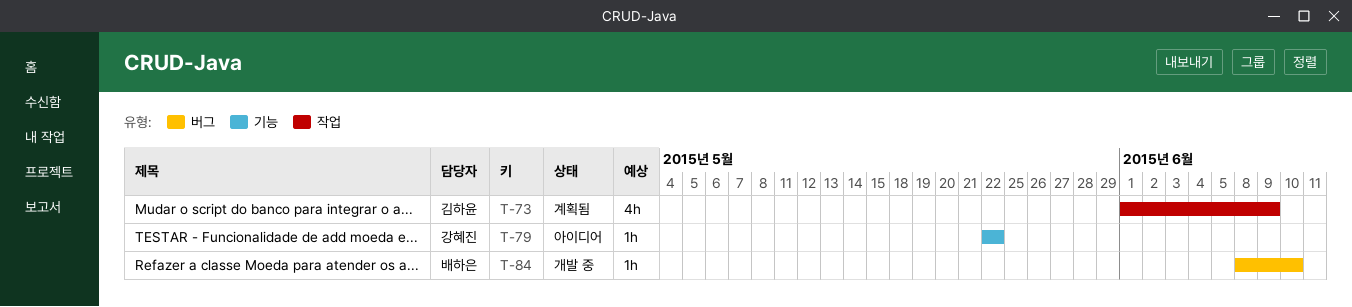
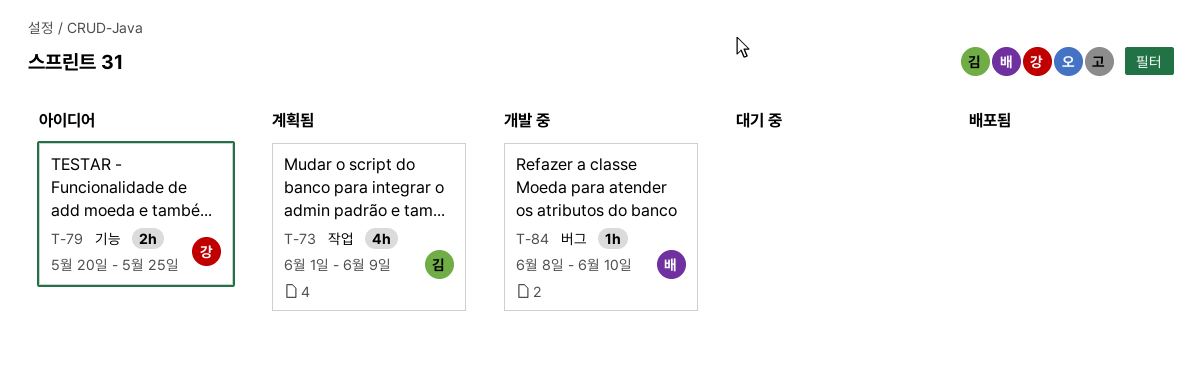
T-79, estimate: 1h -> 2h
T-79, start: May 22 -> May 20
T-79, due: May 22 -> May 25

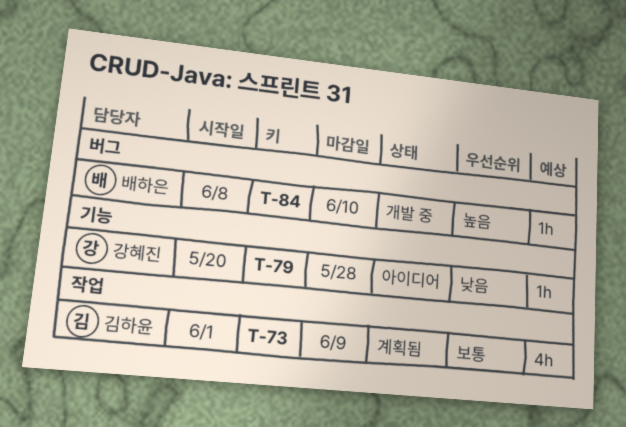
T-79, estimate: 2h -> 1h
T-79, due: May 25 -> May 28

